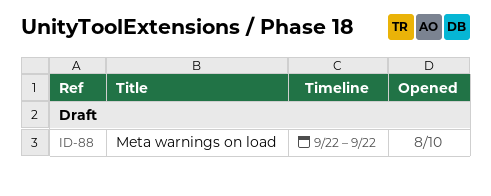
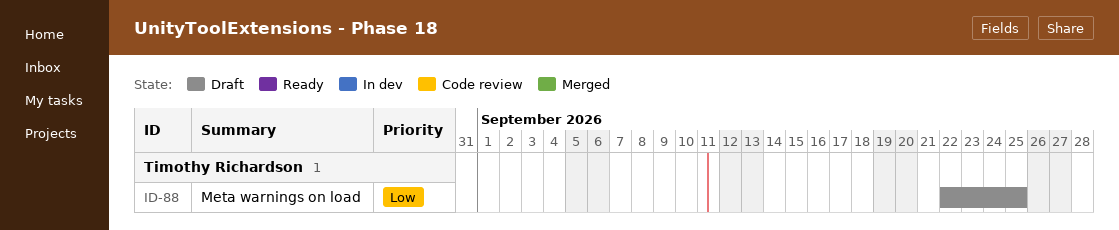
ID-88, due: Sep 22 -> Sep 25

